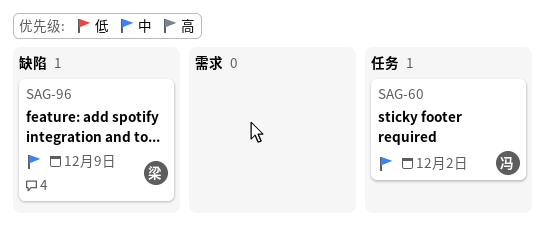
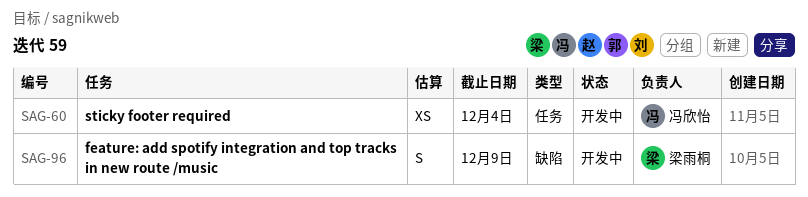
SAG-60, due: Dec 2 -> Dec 4

